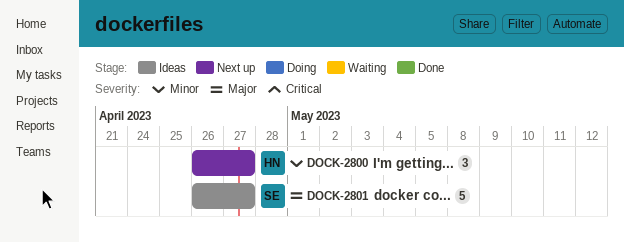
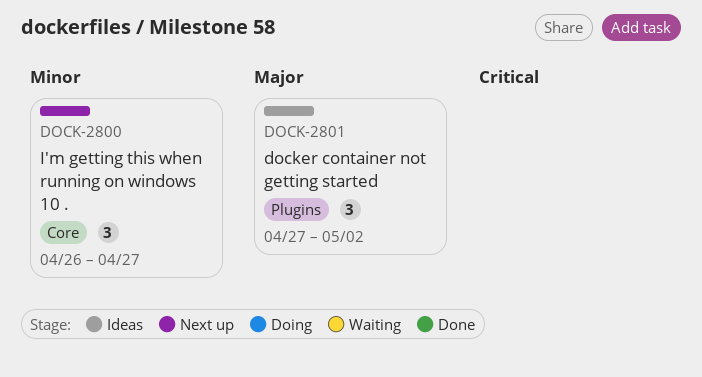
DOCK-2801, estimate: 5 -> 3
DOCK-2801, start: Apr 26 -> Apr 27
DOCK-2801, due: Apr 27 -> May 2

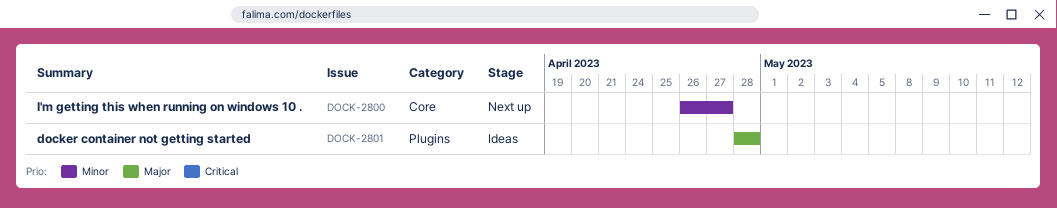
DOCK-2801, start: Apr 27 -> Apr 28
DOCK-2801, due: May 2 -> Apr 28

